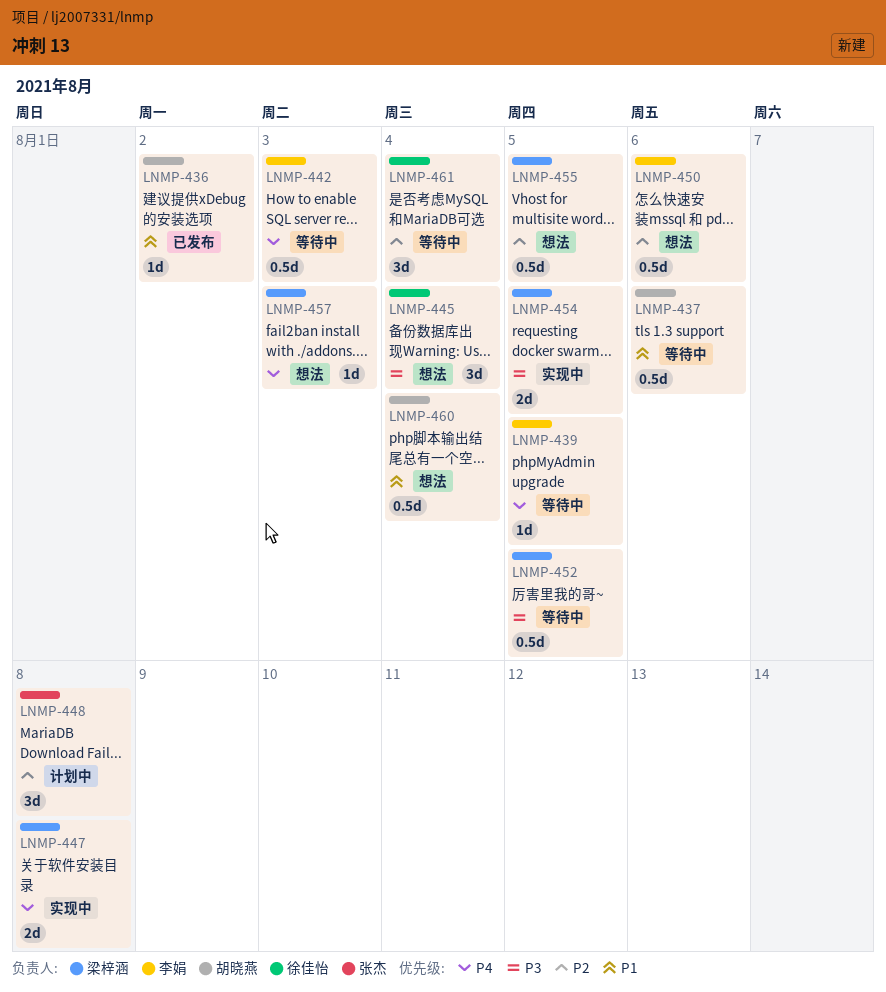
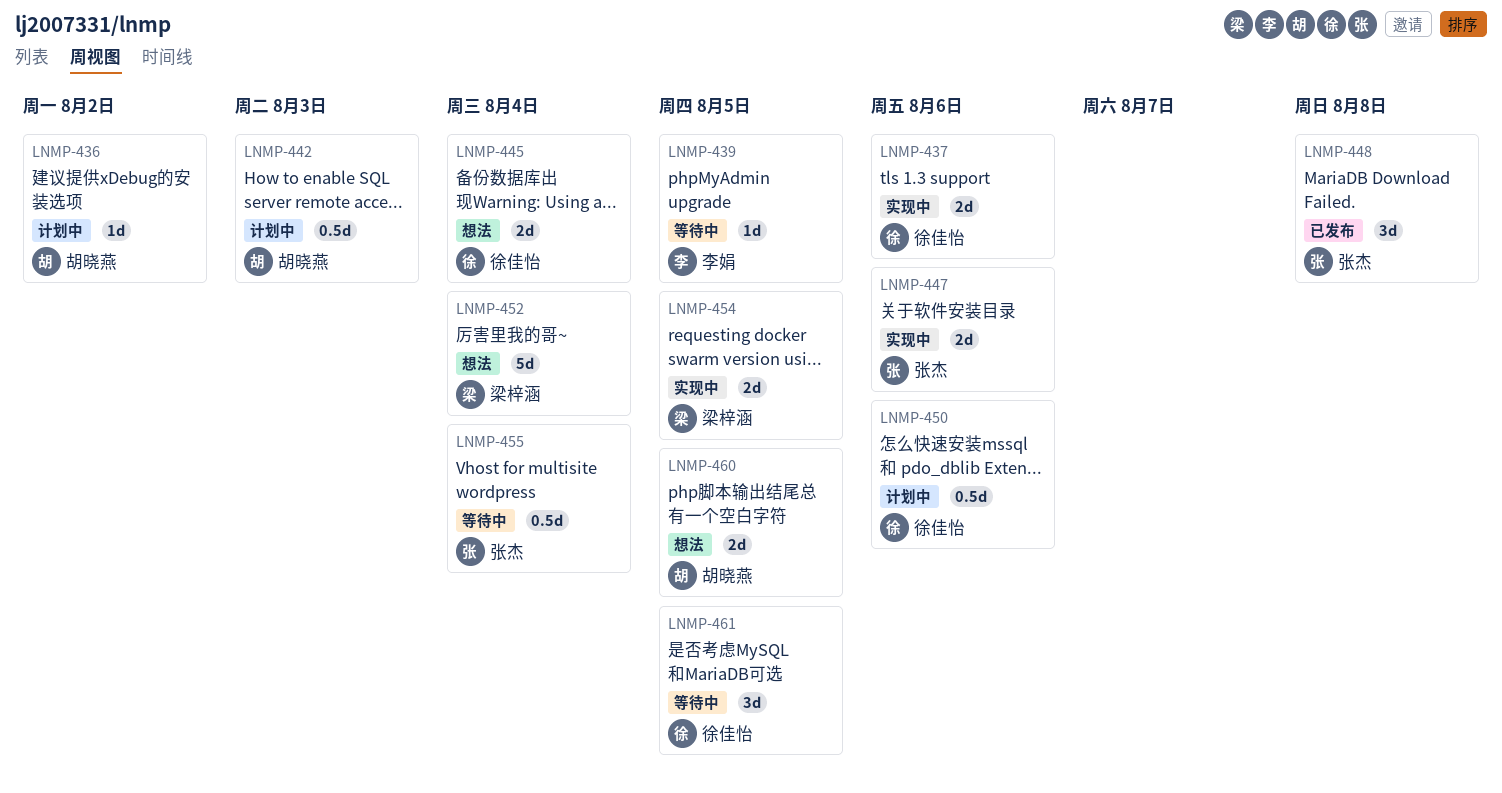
LNMP-436, status: 已发布 -> 计划中
LNMP-437, status: 等待中 -> 实现中
LNMP-437, owner: 胡晓燕 -> 徐佳怡
LNMP-437, estimate: 0.5d -> 2d
LNMP-442, status: 等待中 -> 计划中
LNMP-442, owner: 李娟 -> 胡晓燕
LNMP-445, estimate: 3d -> 2d
LNMP-447, owner: 梁梓涵 -> 张杰
LNMP-447, due: Aug 8 -> Aug 6
LNMP-448, status: 计划中 -> 已发布
LNMP-450, status: 想法 -> 计划中
LNMP-450, owner: 李娟 -> 徐佳怡
LNMP-452, status: 等待中 -> 想法
LNMP-452, estimate: 0.5d -> 5d
LNMP-452, due: Aug 5 -> Aug 4
LNMP-455, status: 想法 -> 等待中
LNMP-455, owner: 梁梓涵 -> 张杰
LNMP-455, due: Aug 5 -> Aug 4
LNMP-457: present -> none
LNMP-460, estimate: 0.5d -> 2d
LNMP-460, due: Aug 4 -> Aug 5
LNMP-461, due: Aug 4 -> Aug 5

